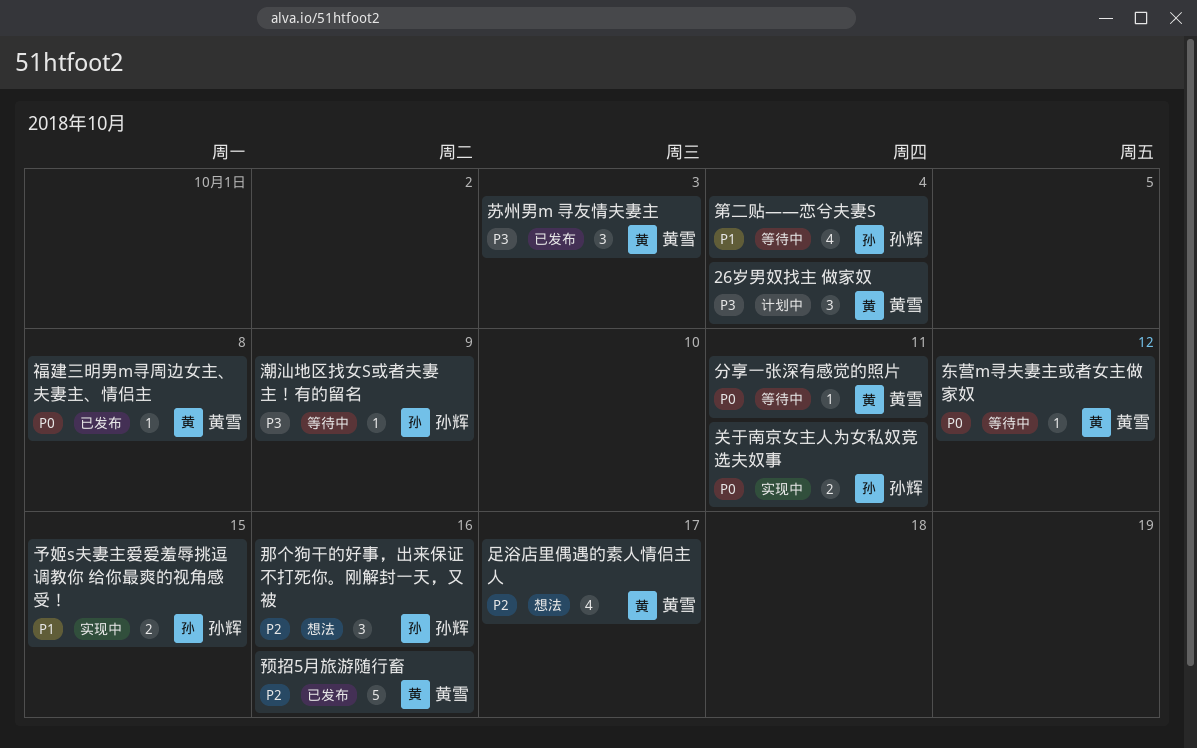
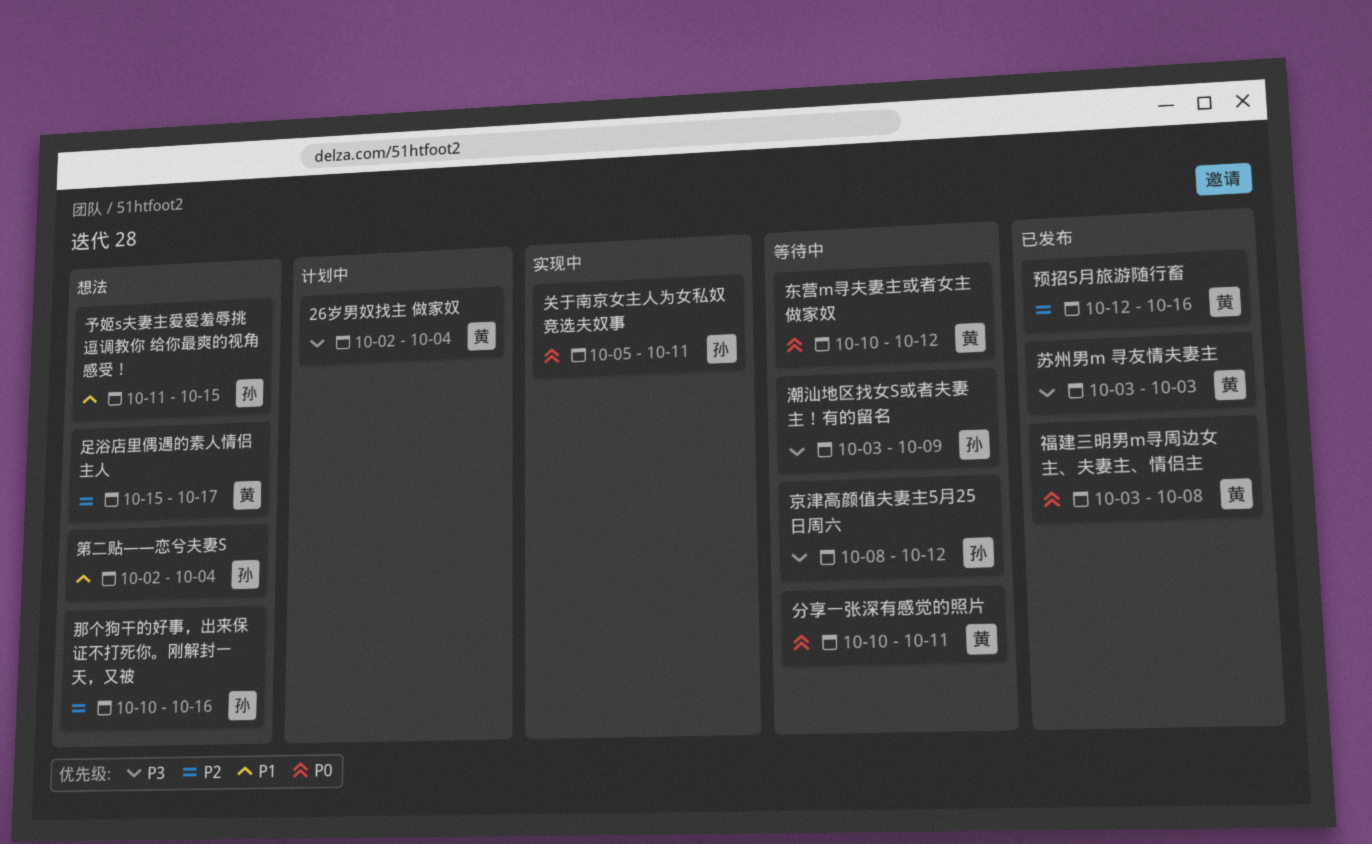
予姬s夫妻主爱爱羞辱挑逗调教你 给你最爽的视角感受！, status: 实现中 -> 想法
京津高颜值夫妻主5月25日周六: none -> present
第二贴——恋兮夫妻S, status: 等待中 -> 想法

